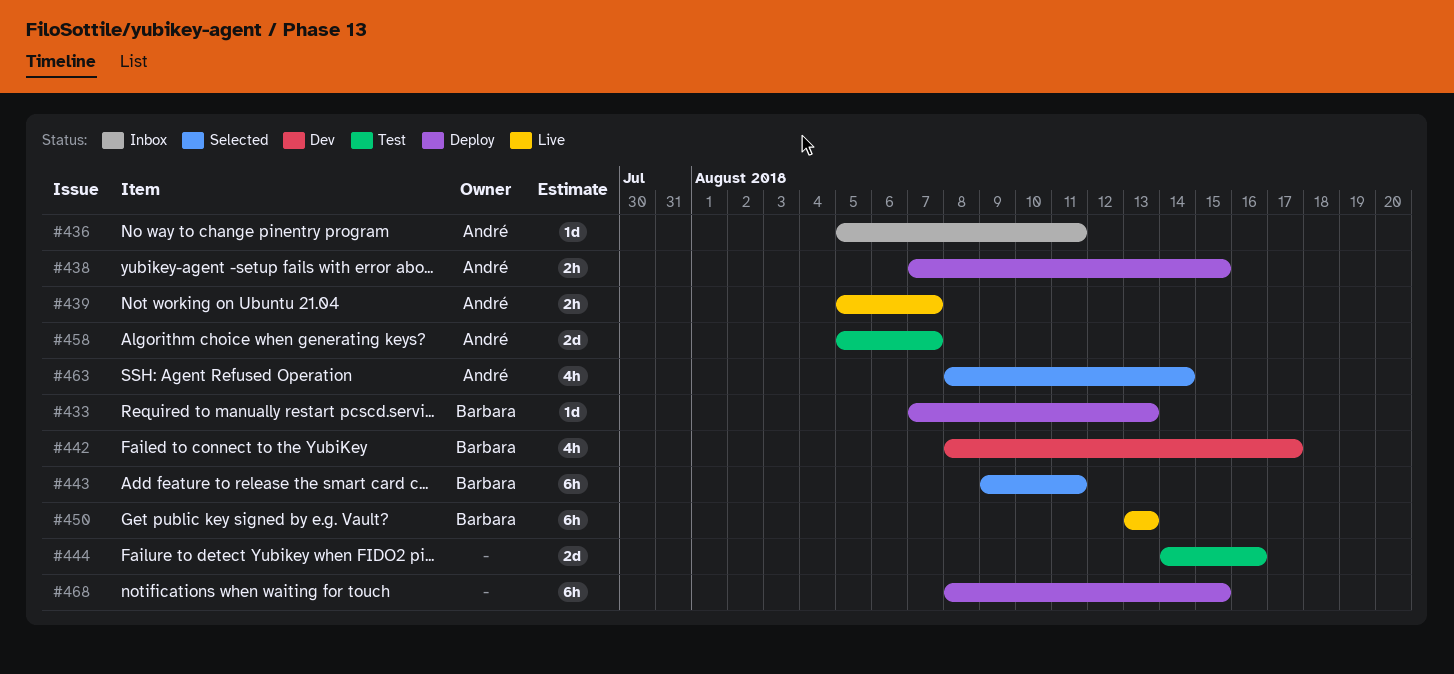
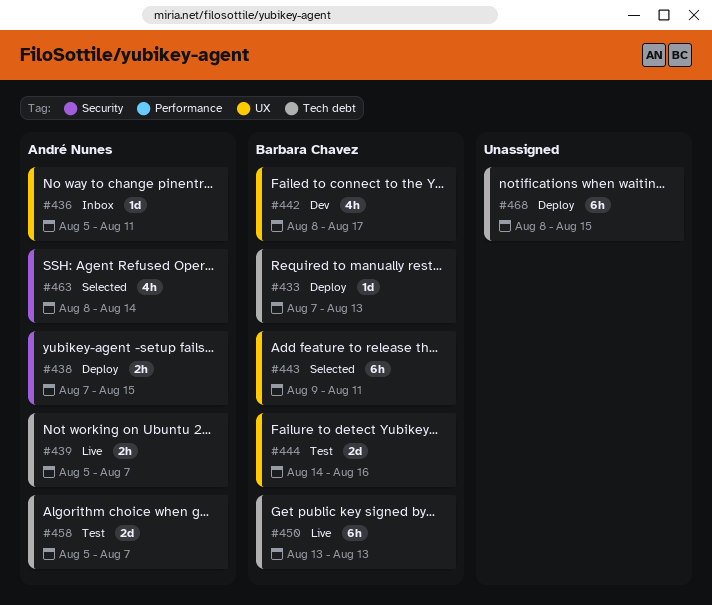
#444, owner: none -> Barbara Chavez

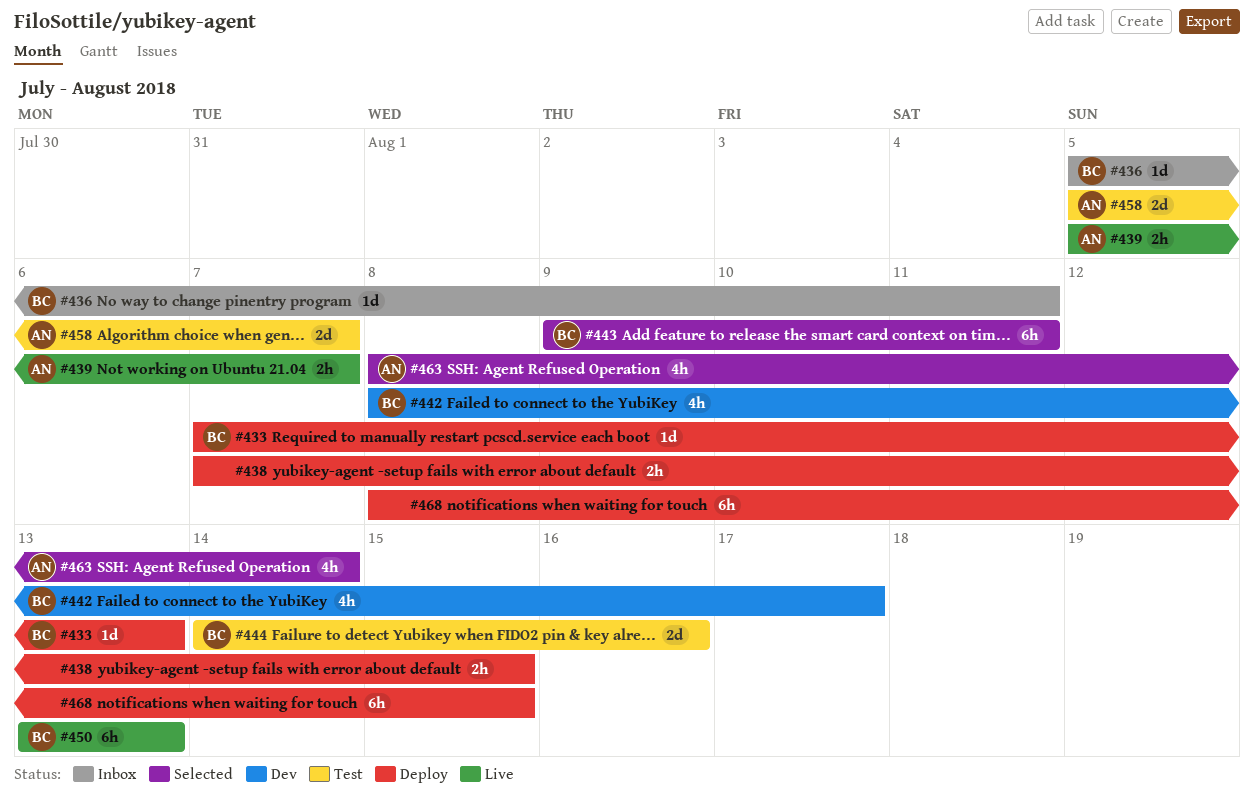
#436, owner: André Nunes -> Barbara Chavez
#438, owner: André Nunes -> none

